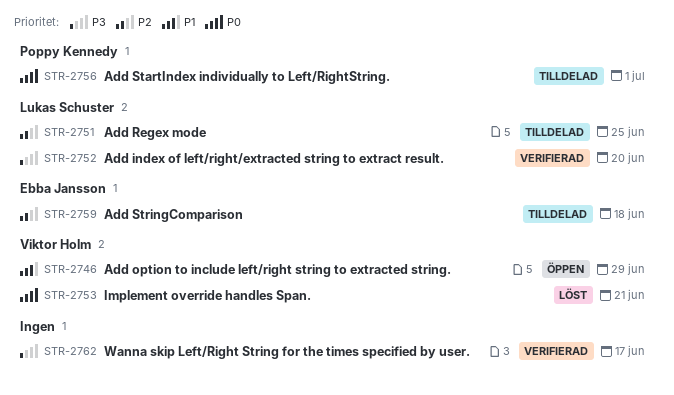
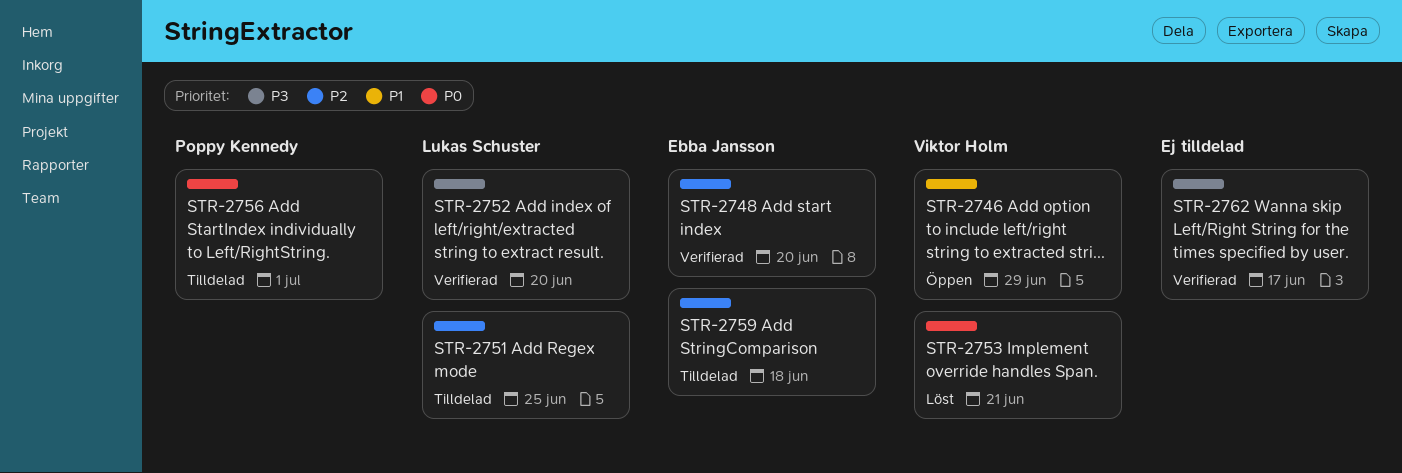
STR-2748: none -> present

